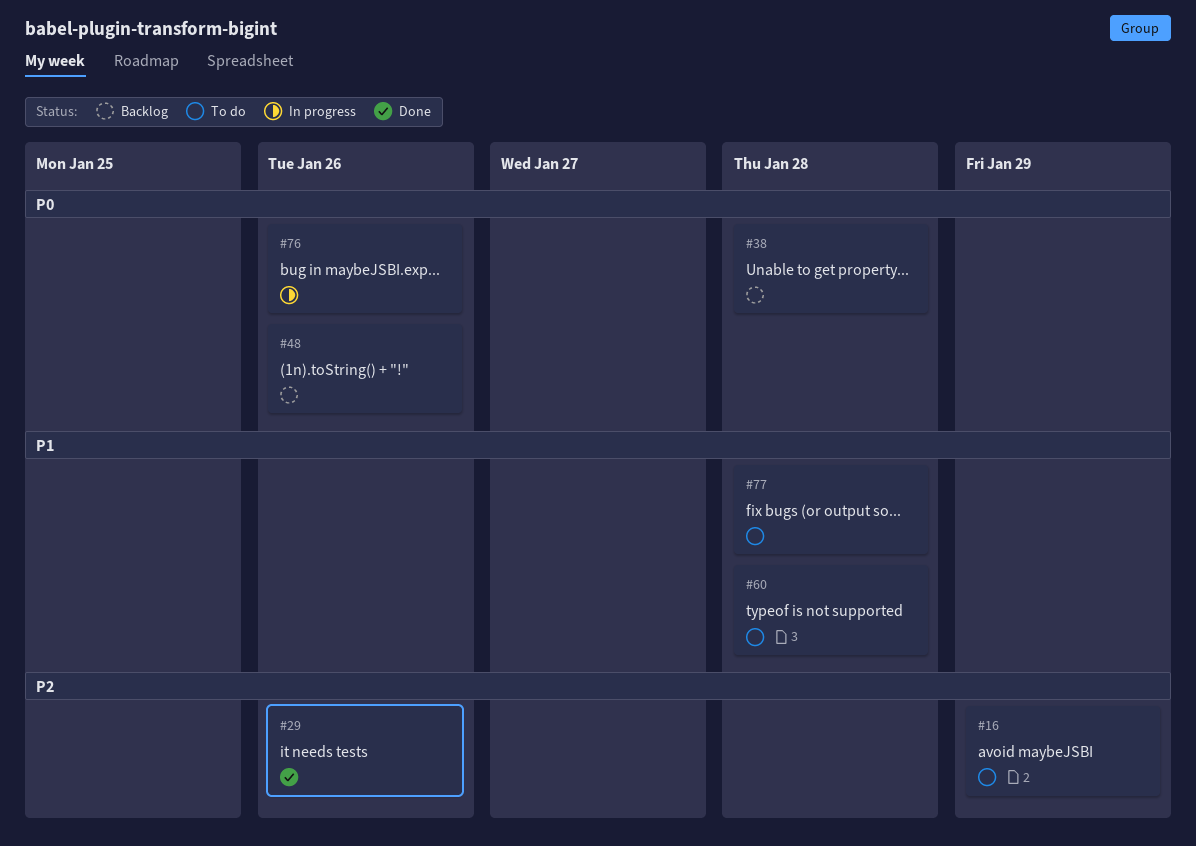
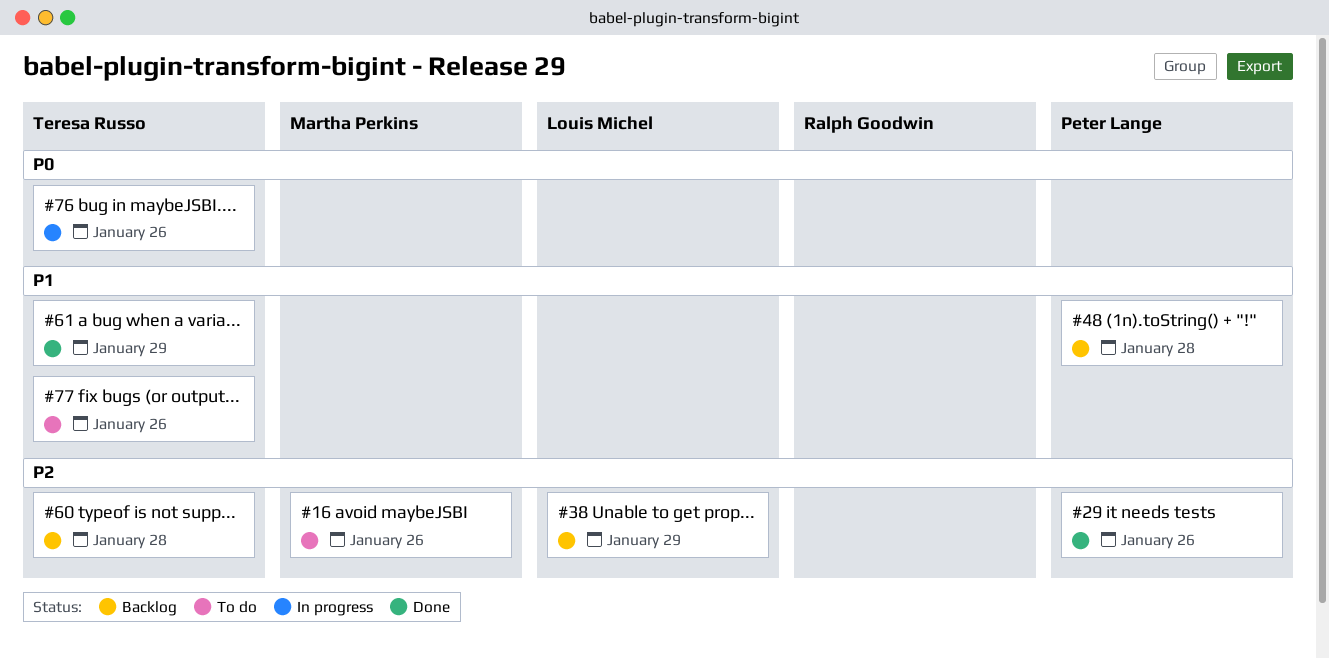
#16, due: Jan 29 -> Jan 26
#38, priority: P0 -> P2
#38, due: Jan 28 -> Jan 29
#48, priority: P0 -> P1
#48, due: Jan 26 -> Jan 28
#60, status: To do -> Backlog
#60, priority: P1 -> P2
#61: none -> present
#77, due: Jan 28 -> Jan 26

